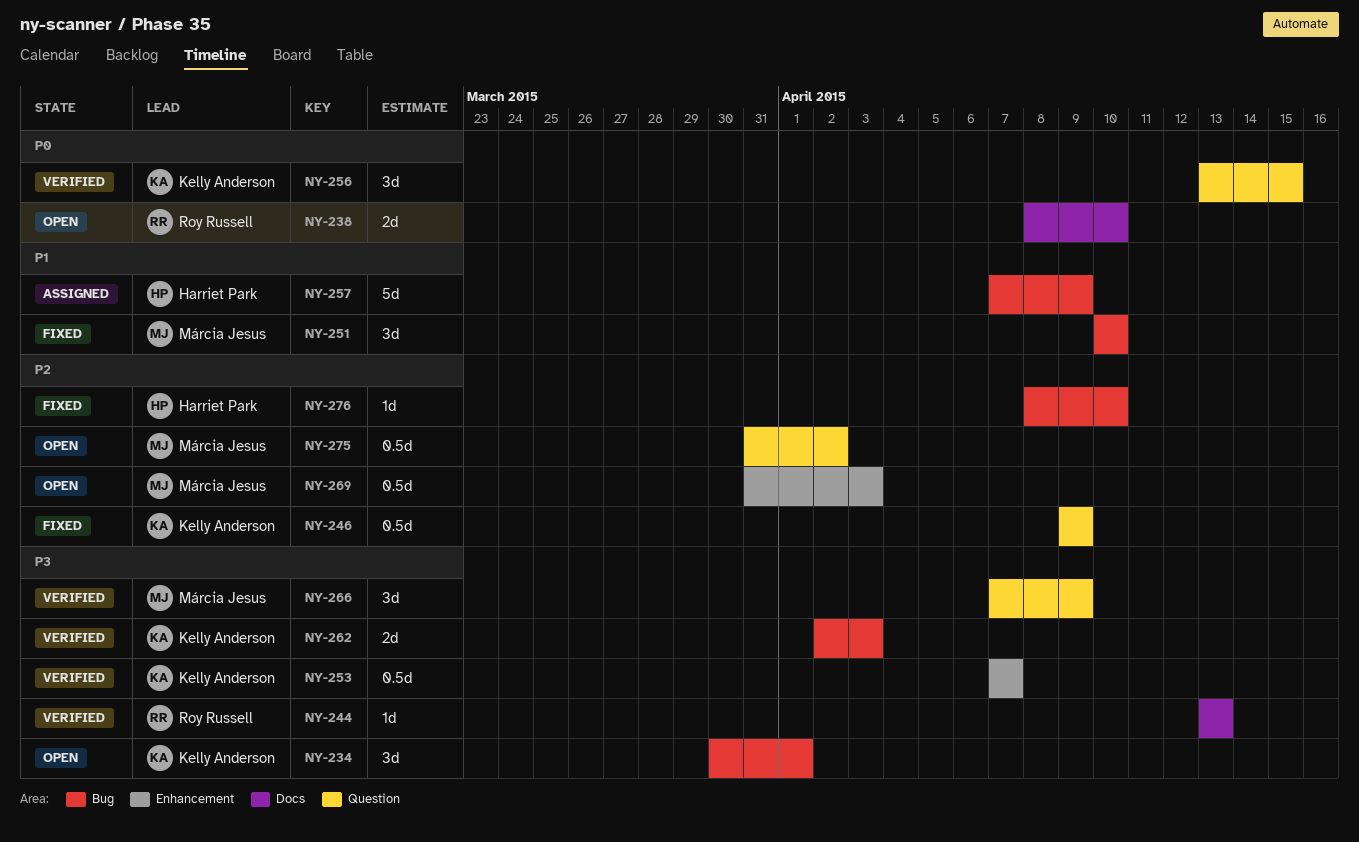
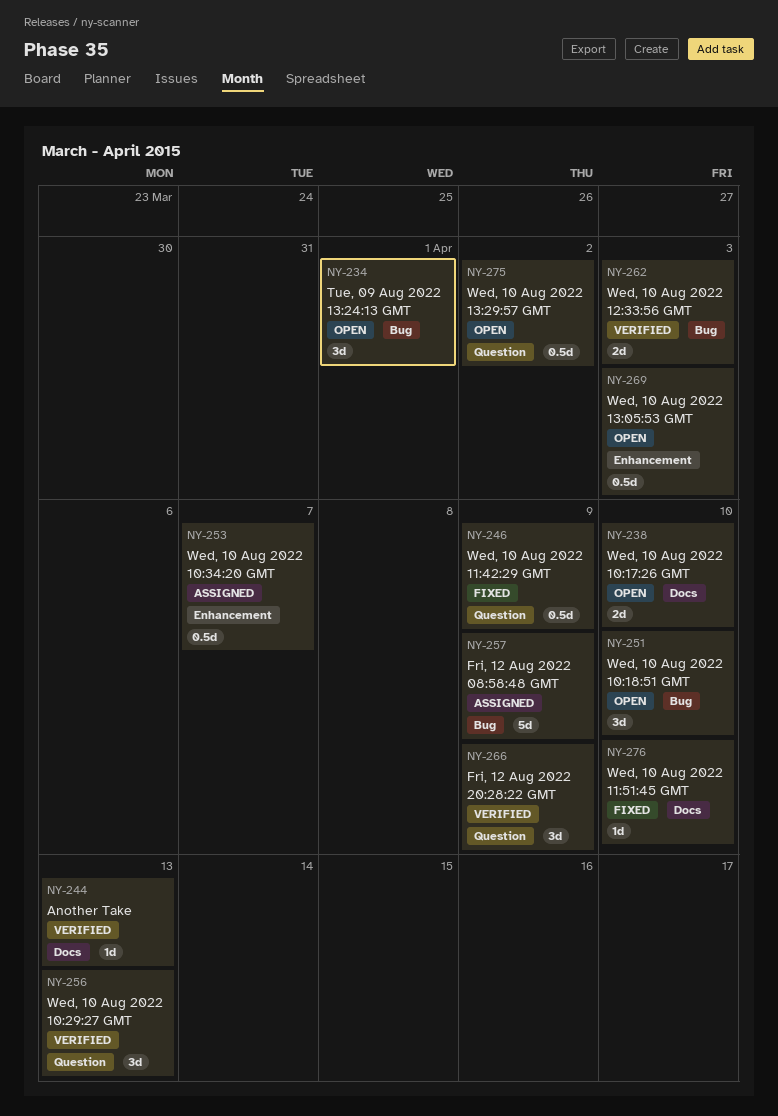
NY-251, status: Fixed -> Open
NY-253, status: Verified -> Assigned
NY-256, due: Apr 15 -> Apr 13
NY-276, label: Bug -> Docs

